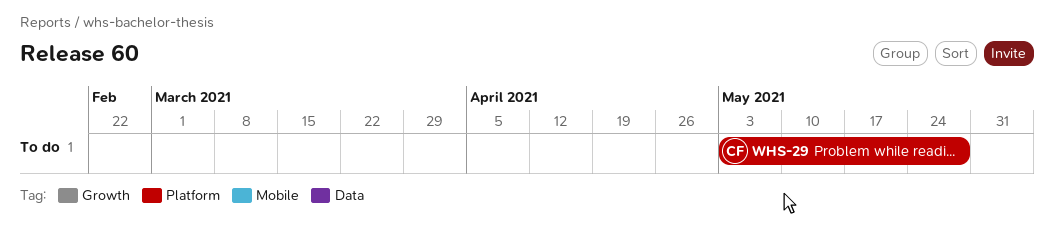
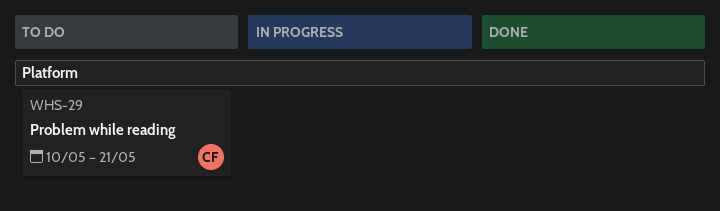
WHS-29, start: May 3 -> May 10
WHS-29, due: May 28 -> May 21

